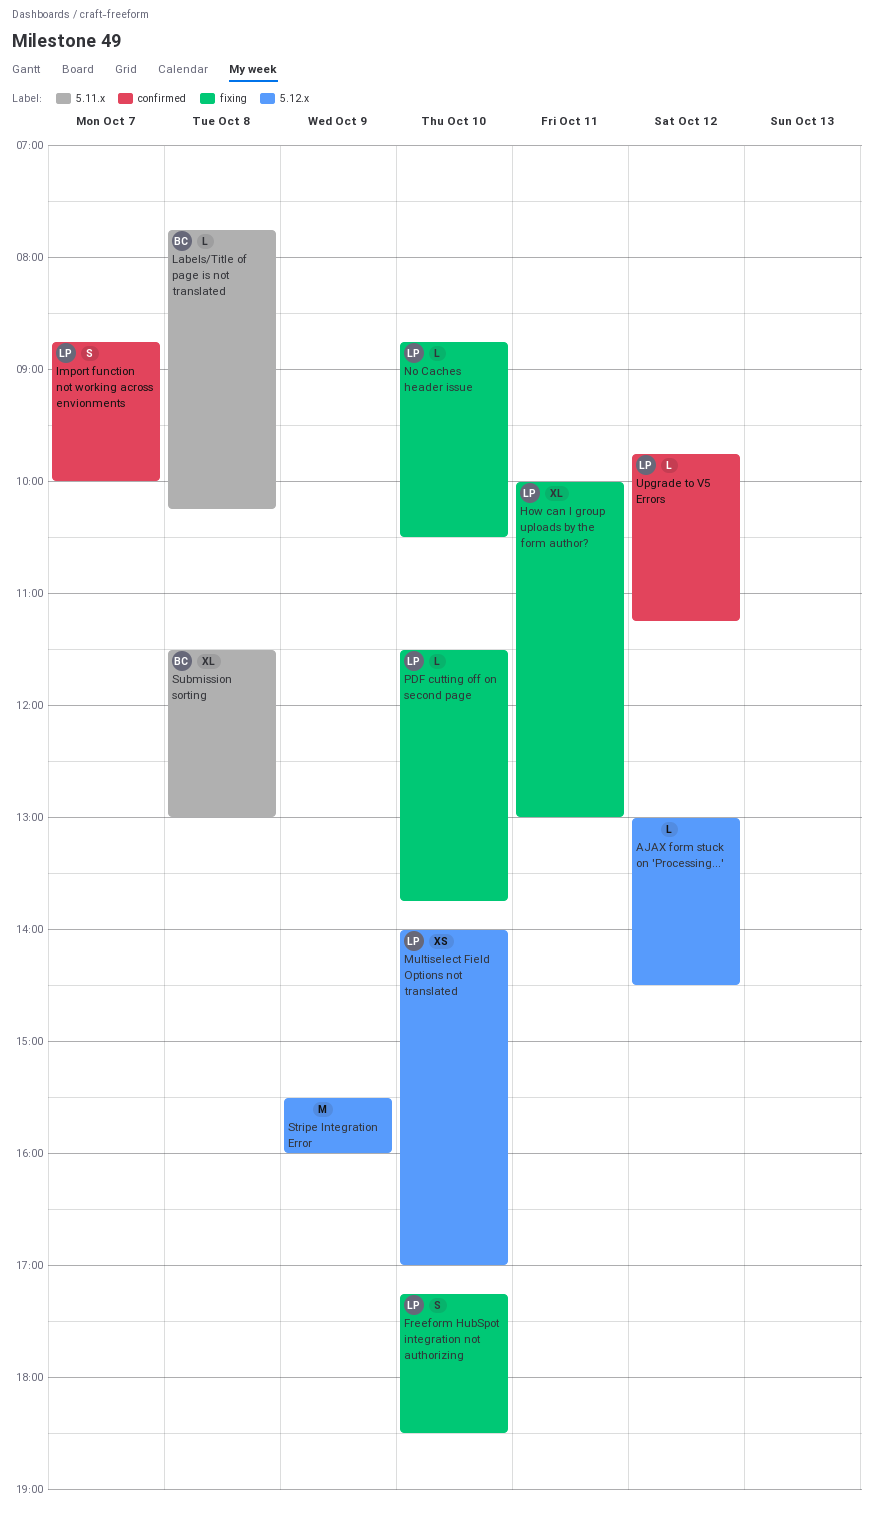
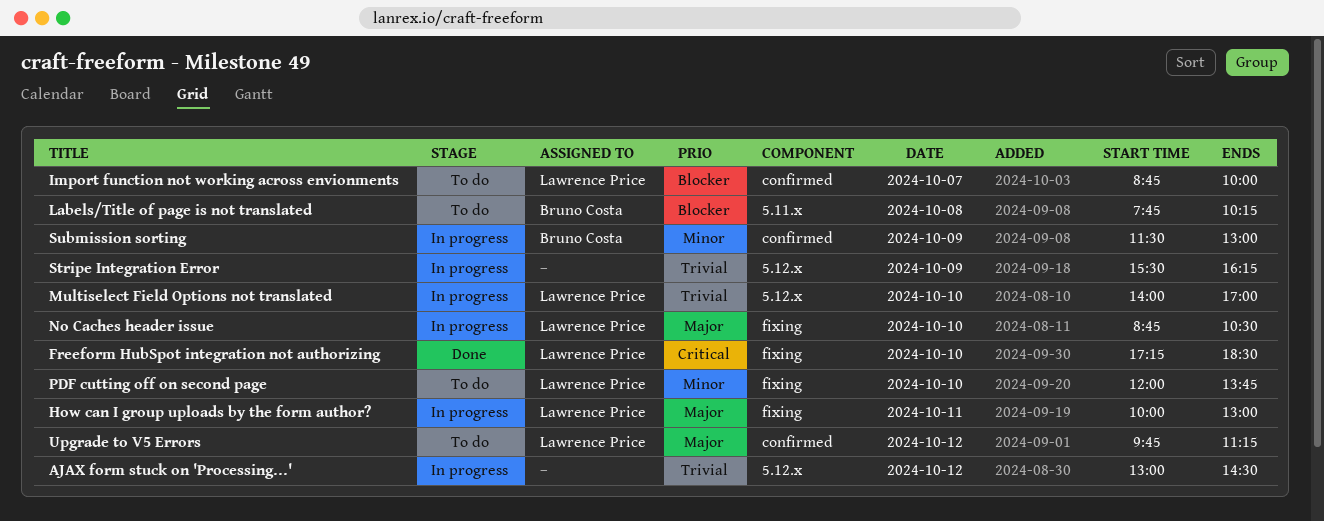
PDF cutting off on second page, begins: 11:30 -> 12:00
Stripe Integration Error, ends: 16:00 -> 16:15
Submission sorting, label: 5.11.x -> confirmed
Submission sorting, day: Oct 8 -> Oct 9

